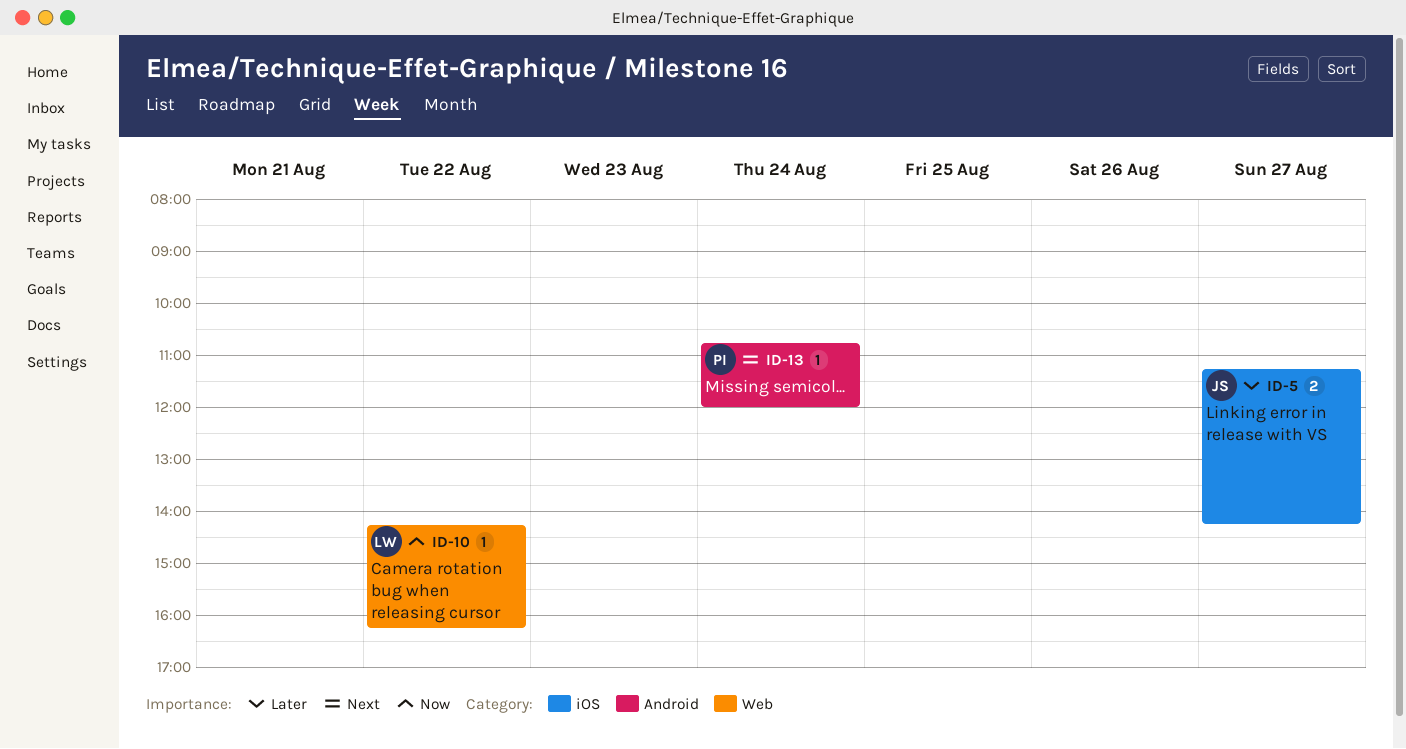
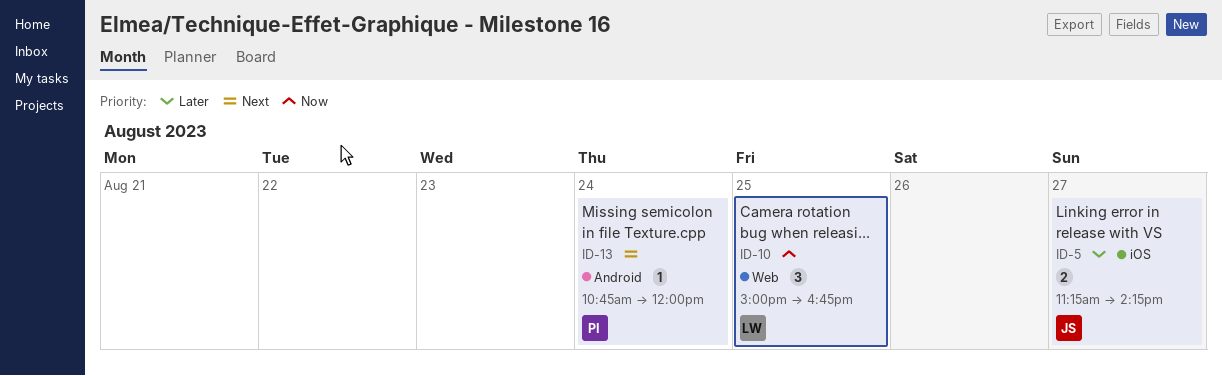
ID-10, estimate: 1 -> 3
ID-10, day: Aug 22 -> Aug 25
ID-10, begins: 14:15 -> 15:00
ID-10, ends: 16:15 -> 16:45

